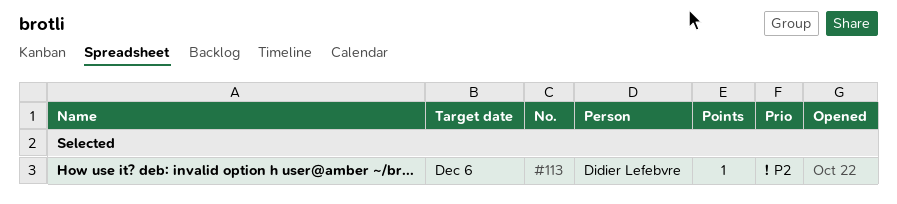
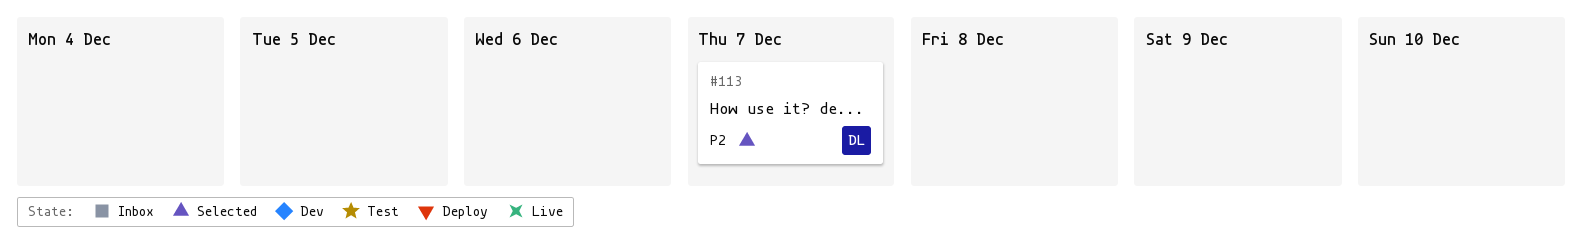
#113, due: Dec 6 -> Dec 7

